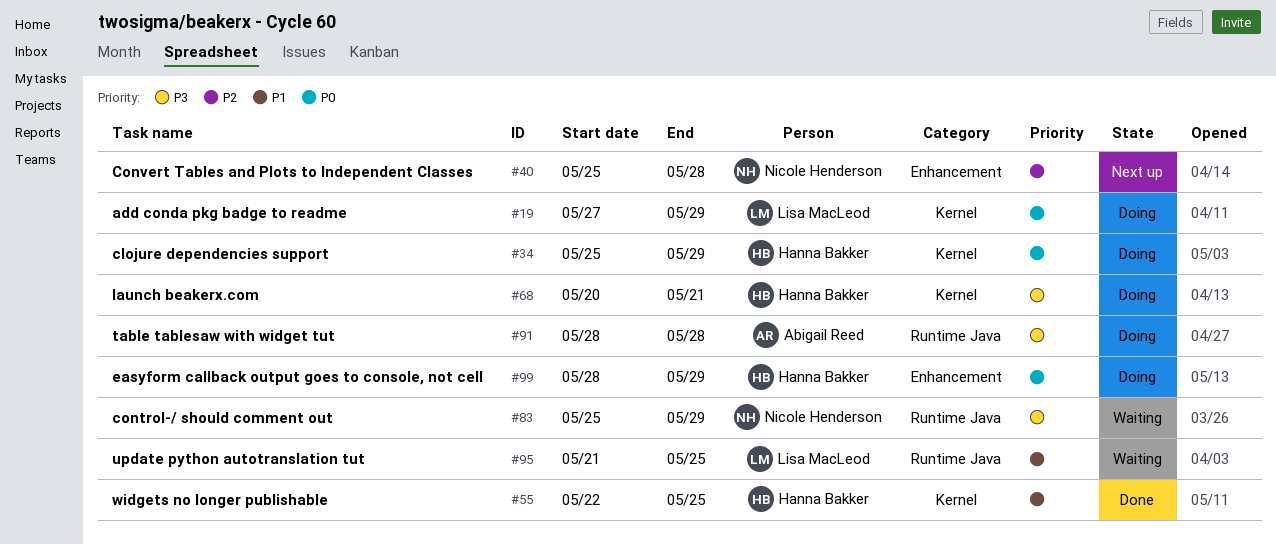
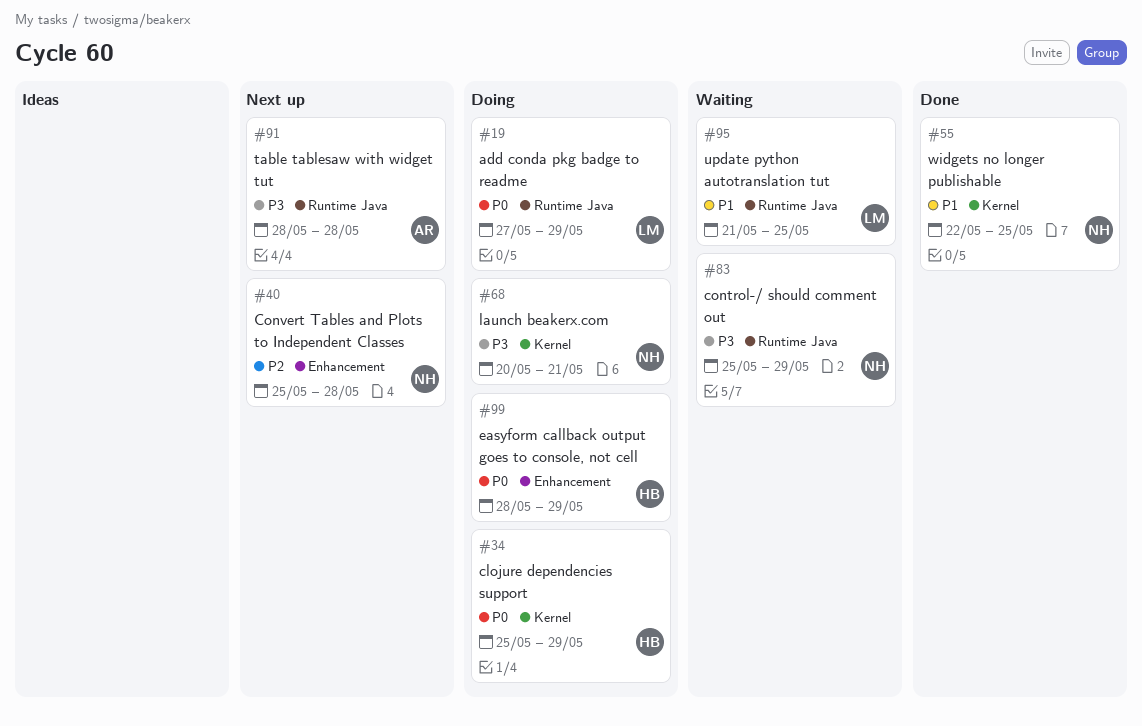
#19, label: Kernel -> Runtime Java
#55, owner: Hanna Bakker -> Nicole Henderson
#68, owner: Hanna Bakker -> Nicole Henderson
#91, status: Doing -> Next up

